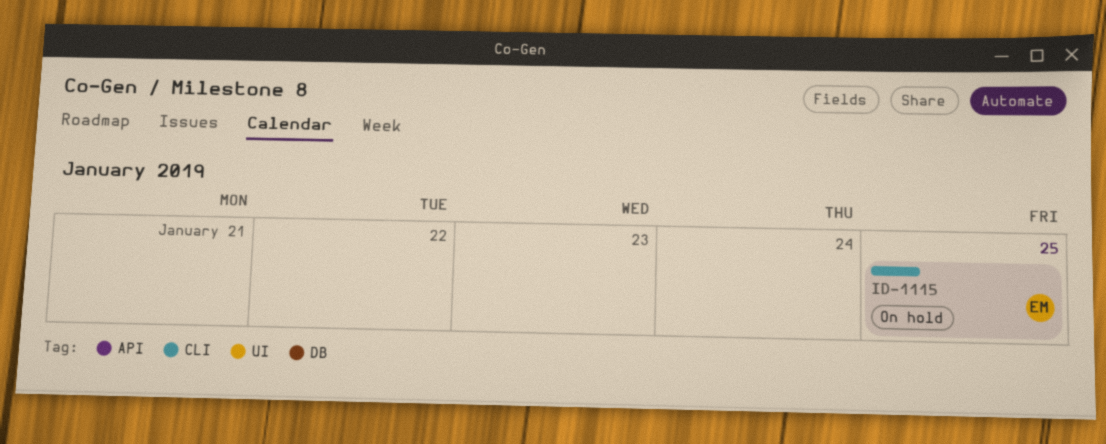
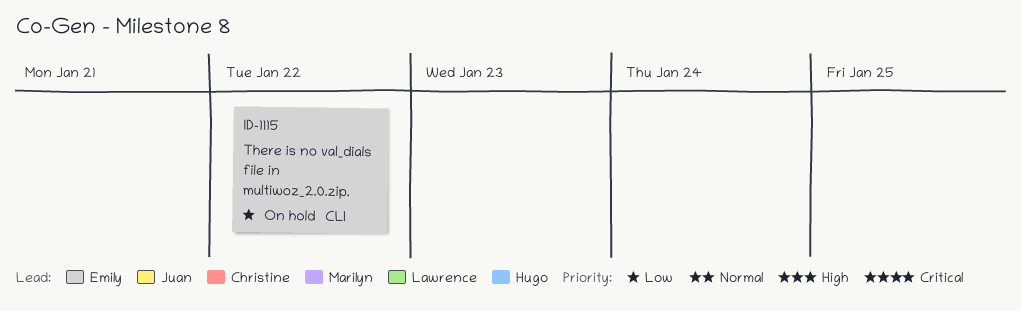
ID-1115, due: Jan 25 -> Jan 22

